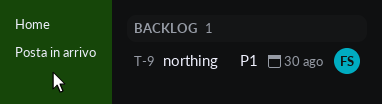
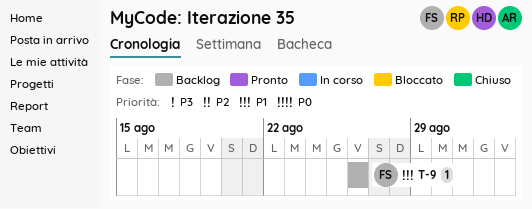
T-9, due: Aug 30 -> Aug 26

